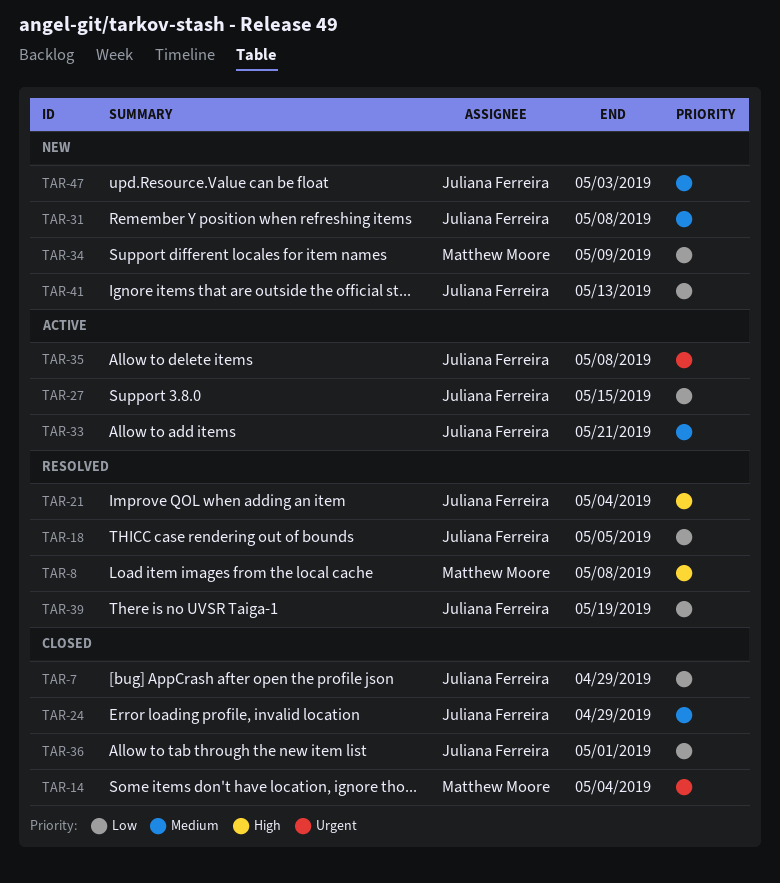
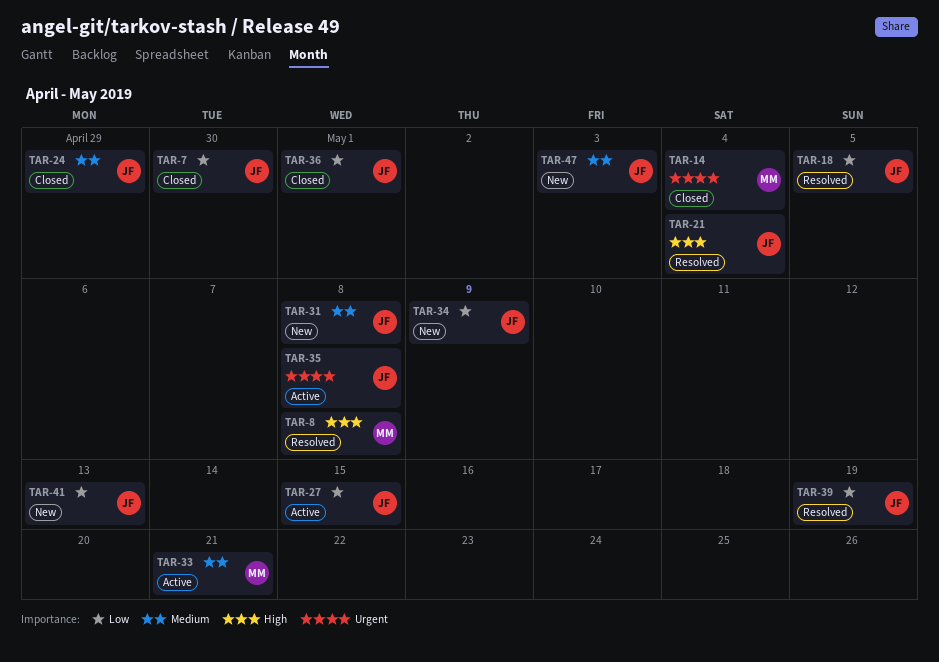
TAR-7, due: Apr 29 -> Apr 30
TAR-33, owner: Juliana Ferreira -> Matthew Moore
TAR-34, owner: Matthew Moore -> Juliana Ferreira

